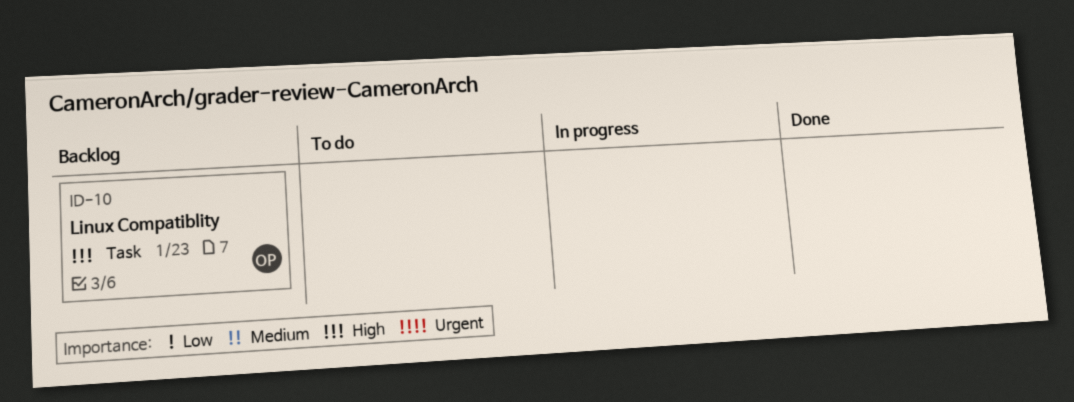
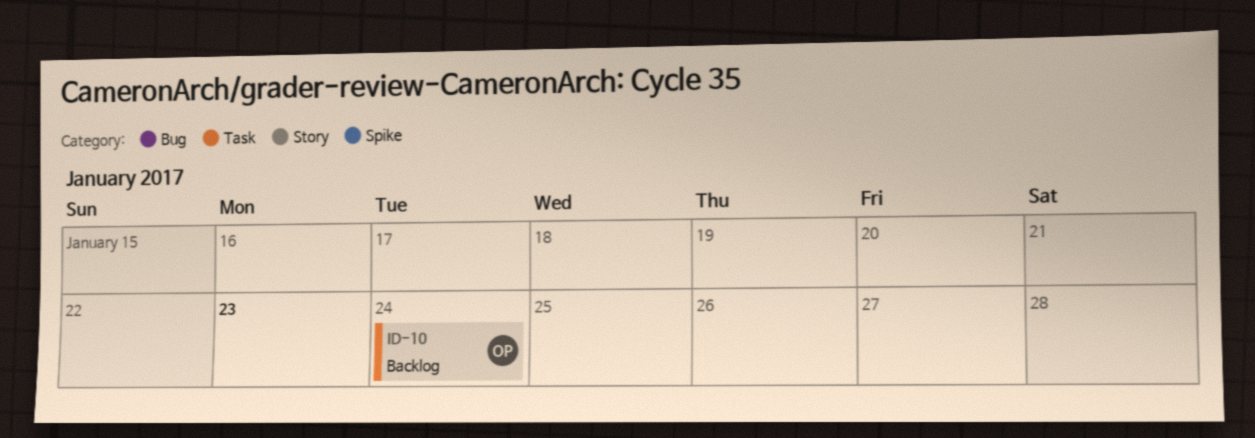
ID-10, due: Jan 23 -> Jan 24

